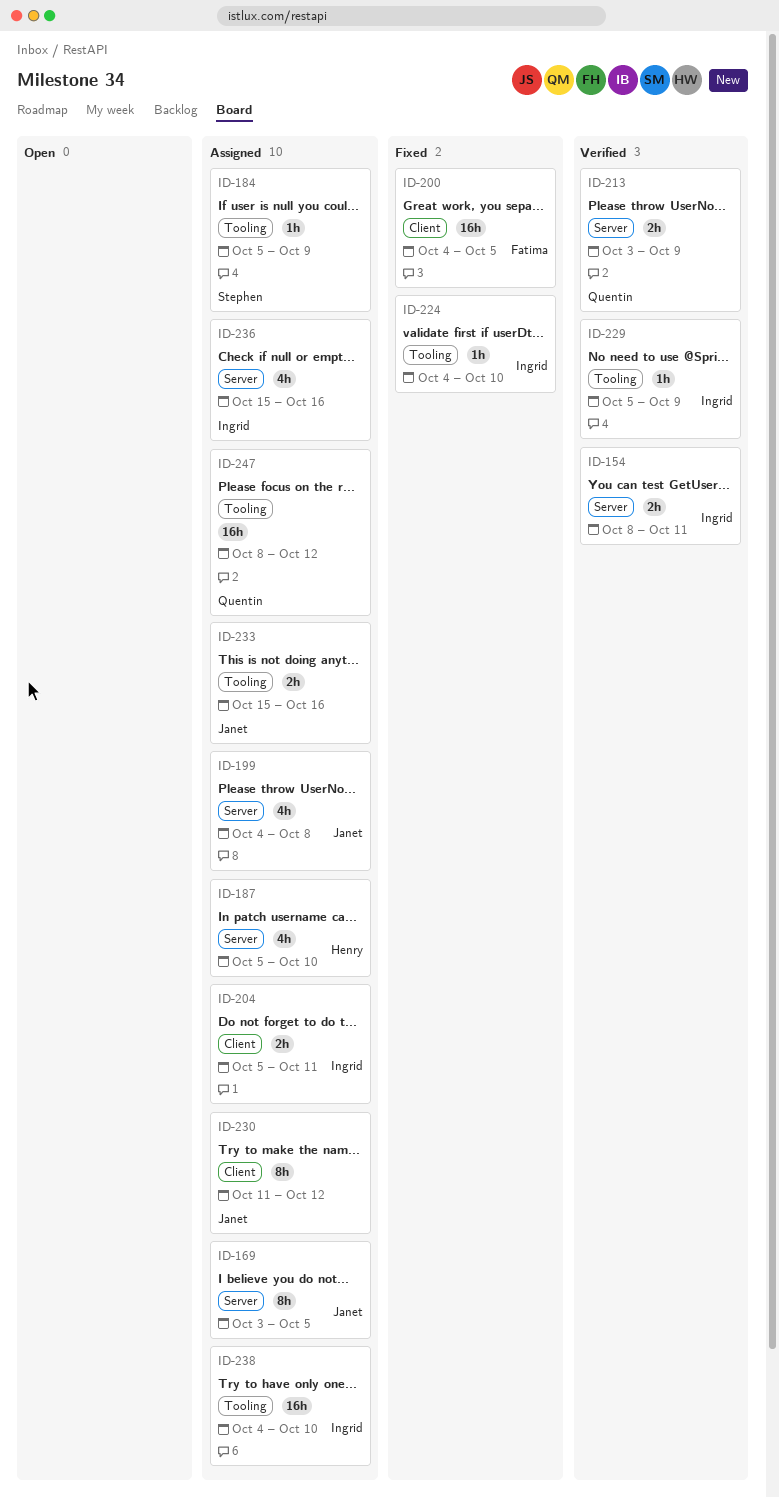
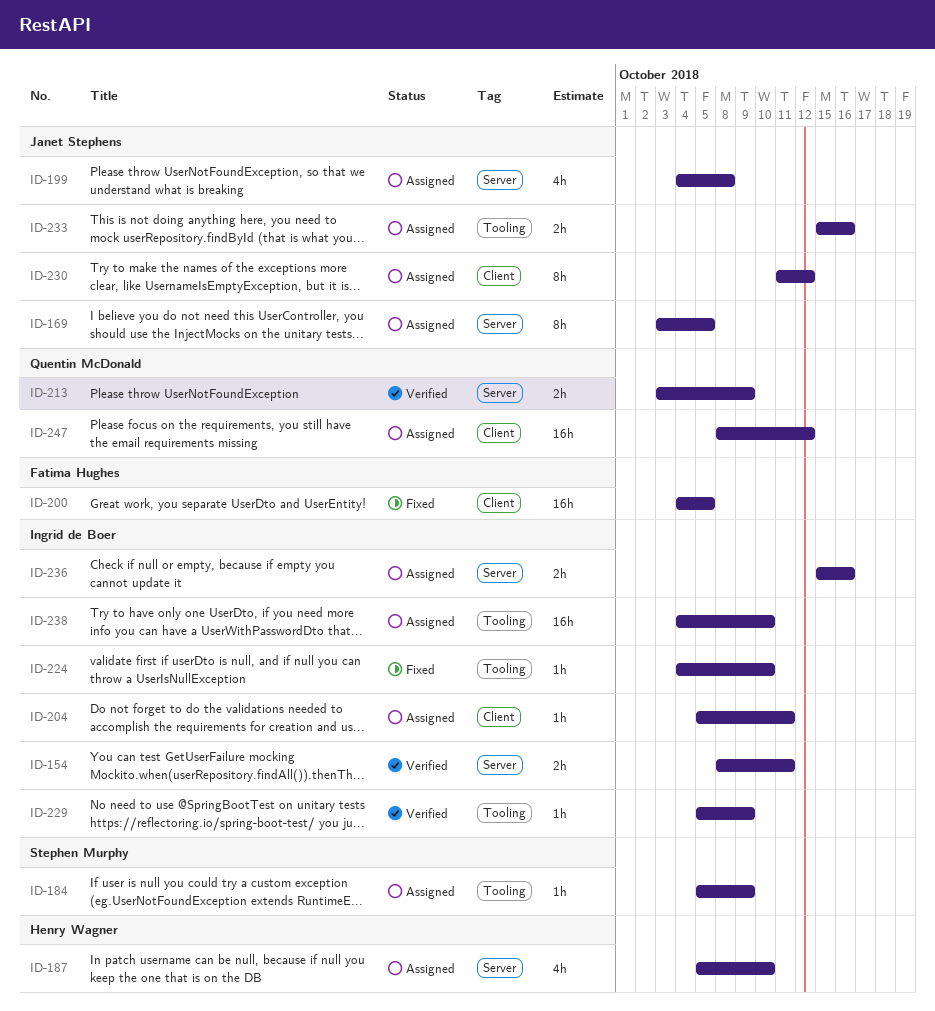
ID-204, estimate: 2h -> 1h
ID-236, estimate: 4h -> 2h
ID-247, label: Tooling -> Client

